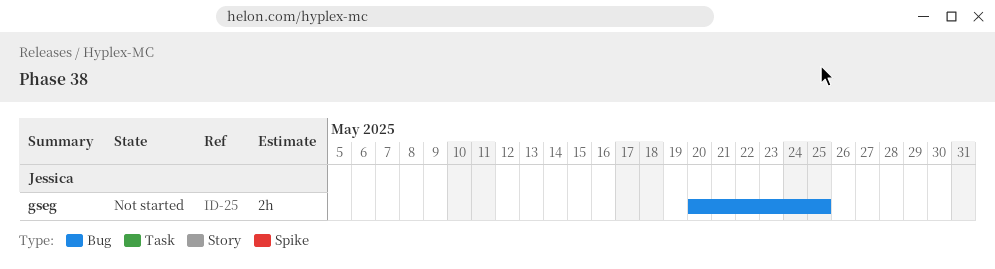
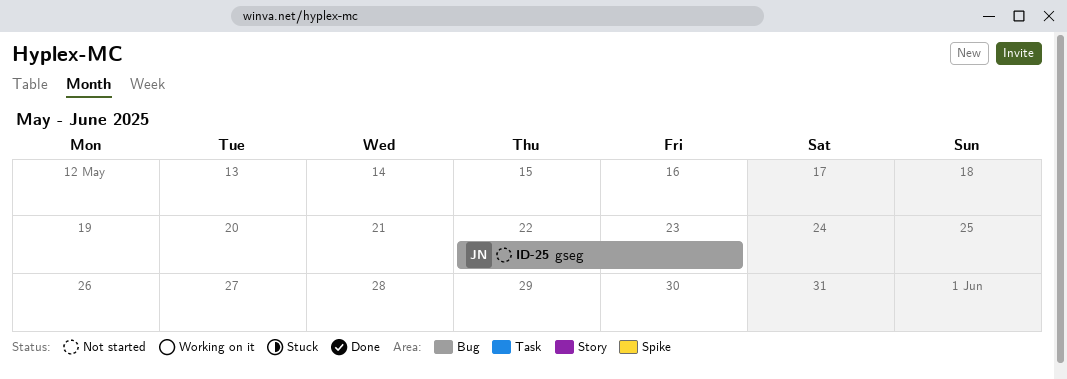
ID-25, start: May 20 -> May 22
ID-25, due: May 25 -> May 23

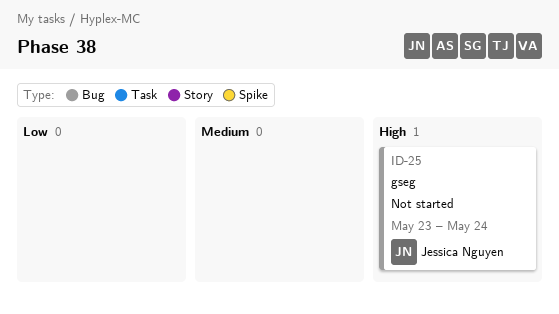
ID-25, start: May 22 -> May 23
ID-25, due: May 23 -> May 24

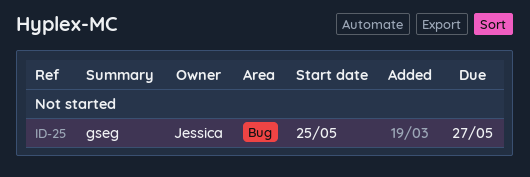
ID-25, start: May 23 -> May 25
ID-25, due: May 24 -> May 27

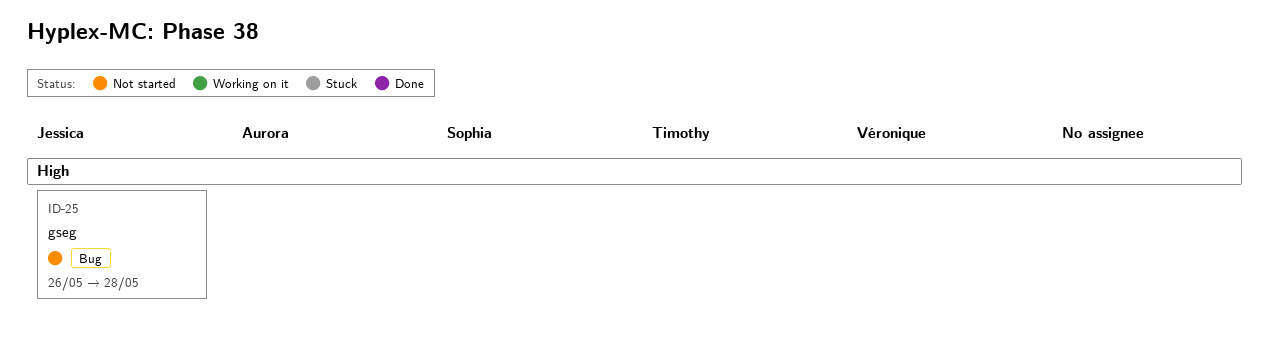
ID-25, start: May 25 -> May 26
ID-25, due: May 27 -> May 28

